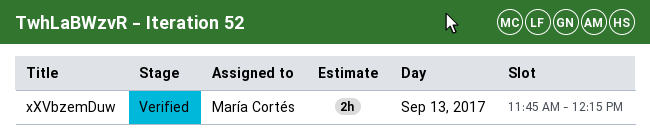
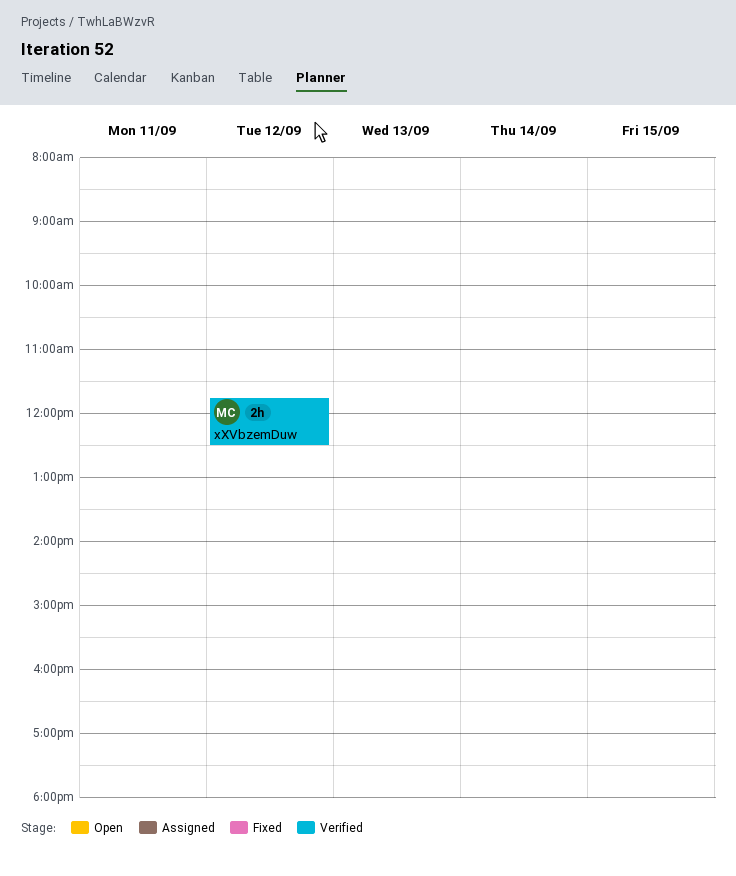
xXVbzemDuw, day: Sep 13 -> Sep 12
xXVbzemDuw, ends: 12:15 -> 12:30

